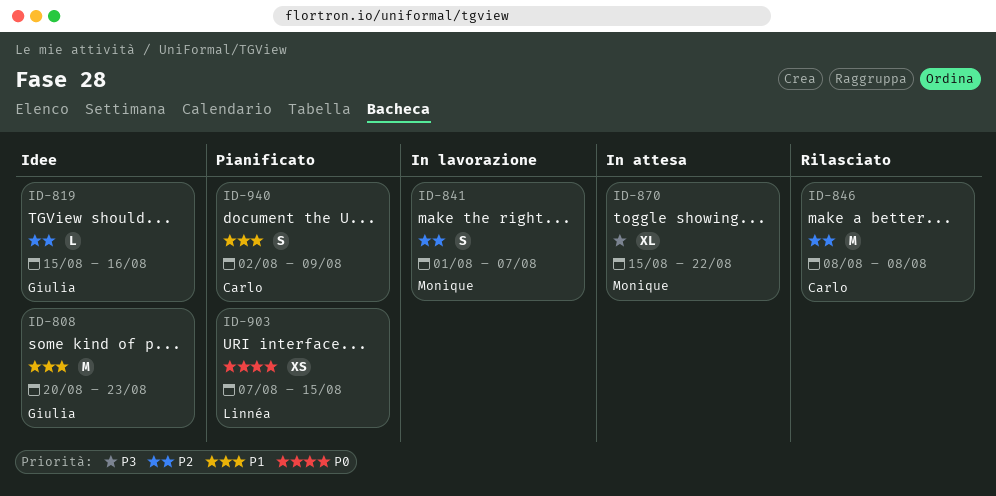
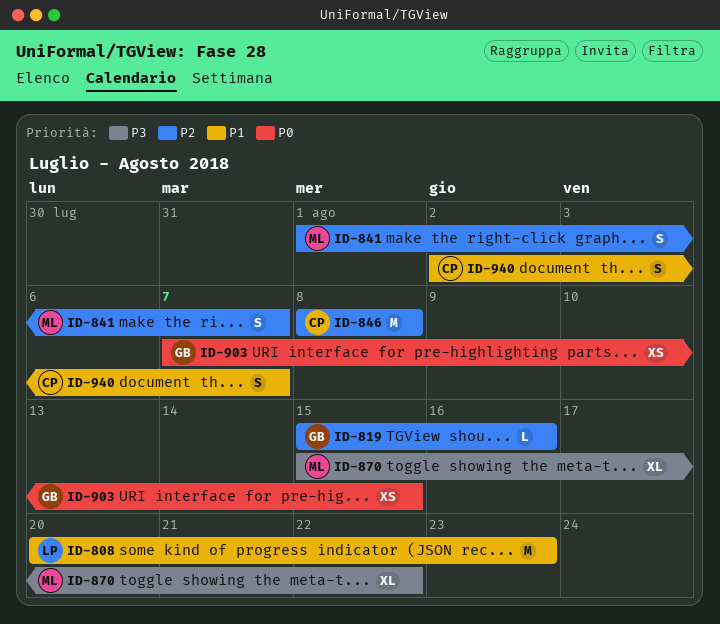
ID-808, owner: Giulia -> Linnéa
ID-903, owner: Linnéa -> Giulia
ID-940, due: Aug 9 -> Aug 7

